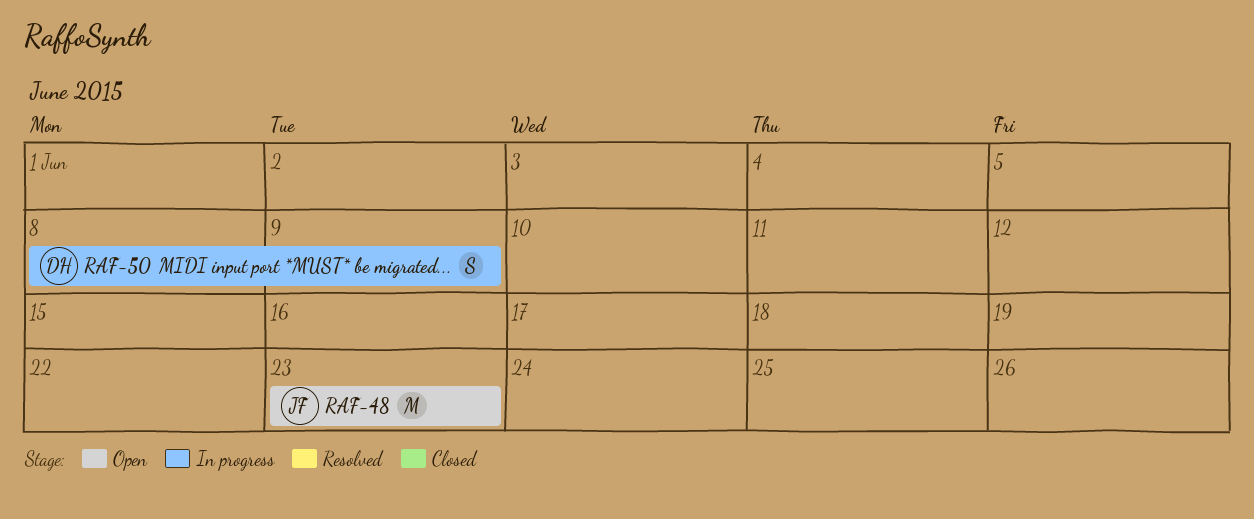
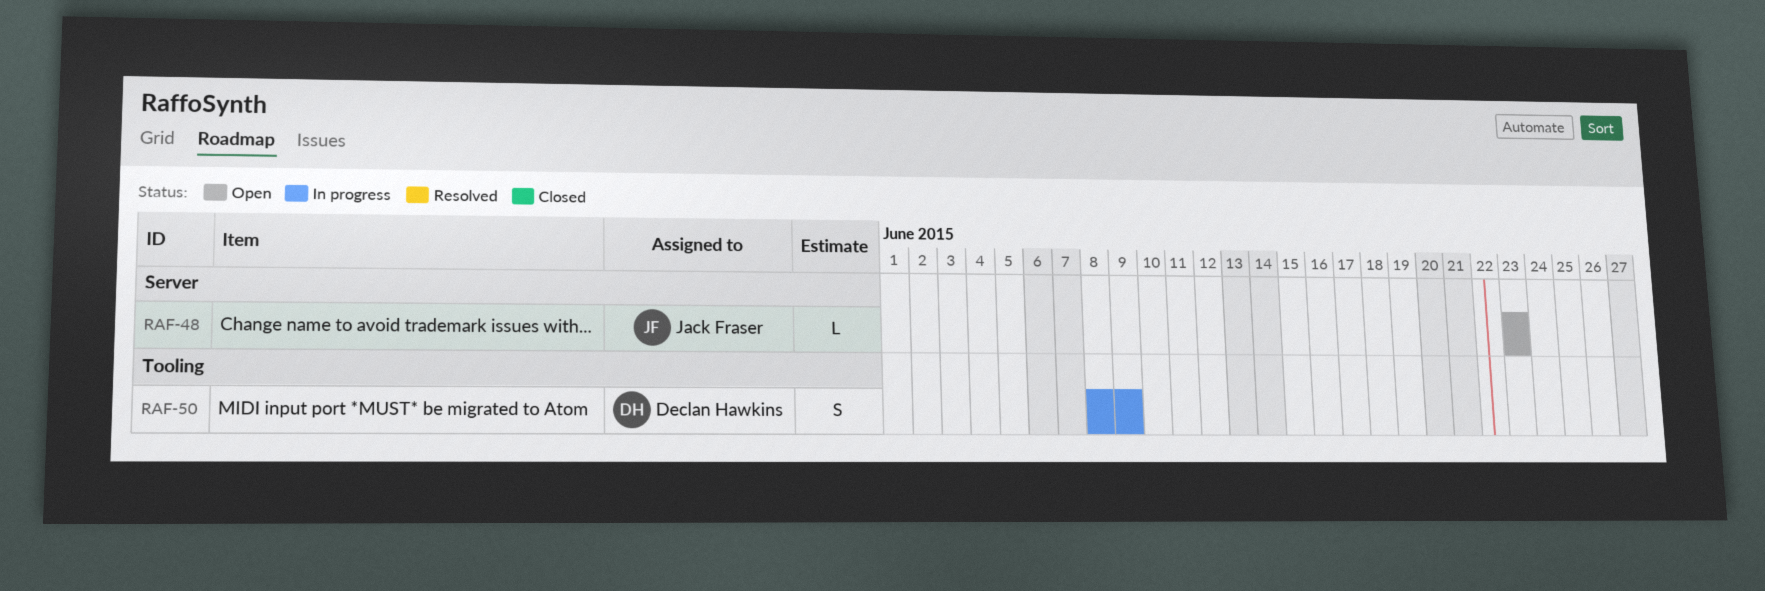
RAF-48, estimate: M -> L

